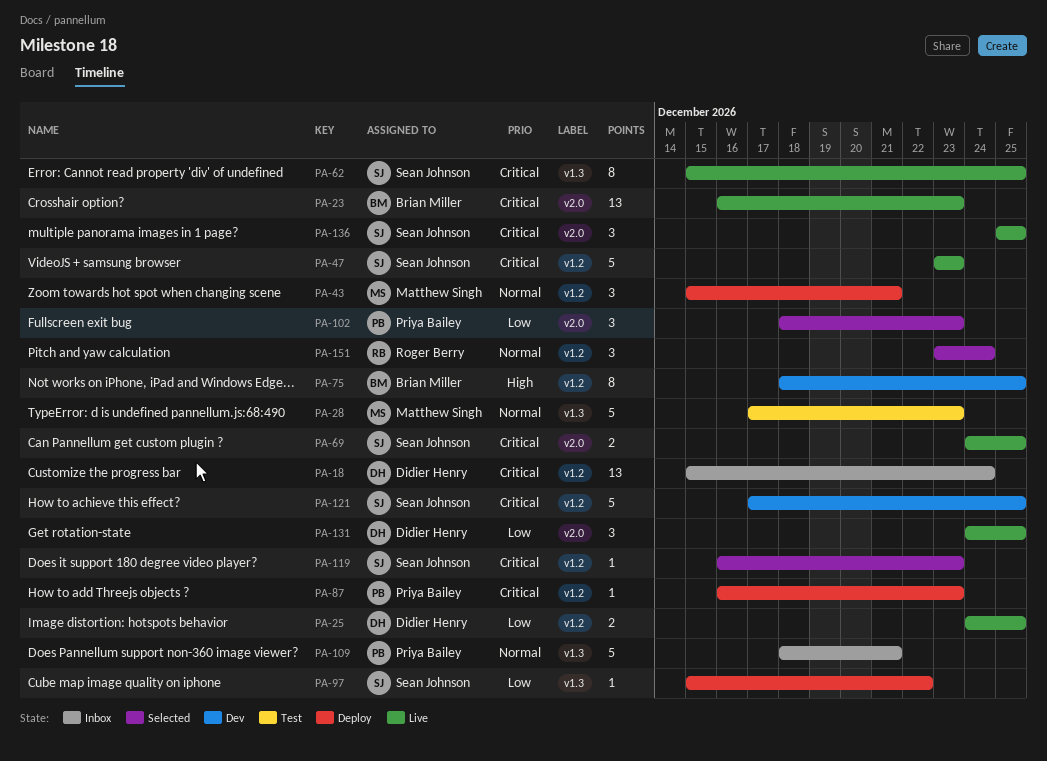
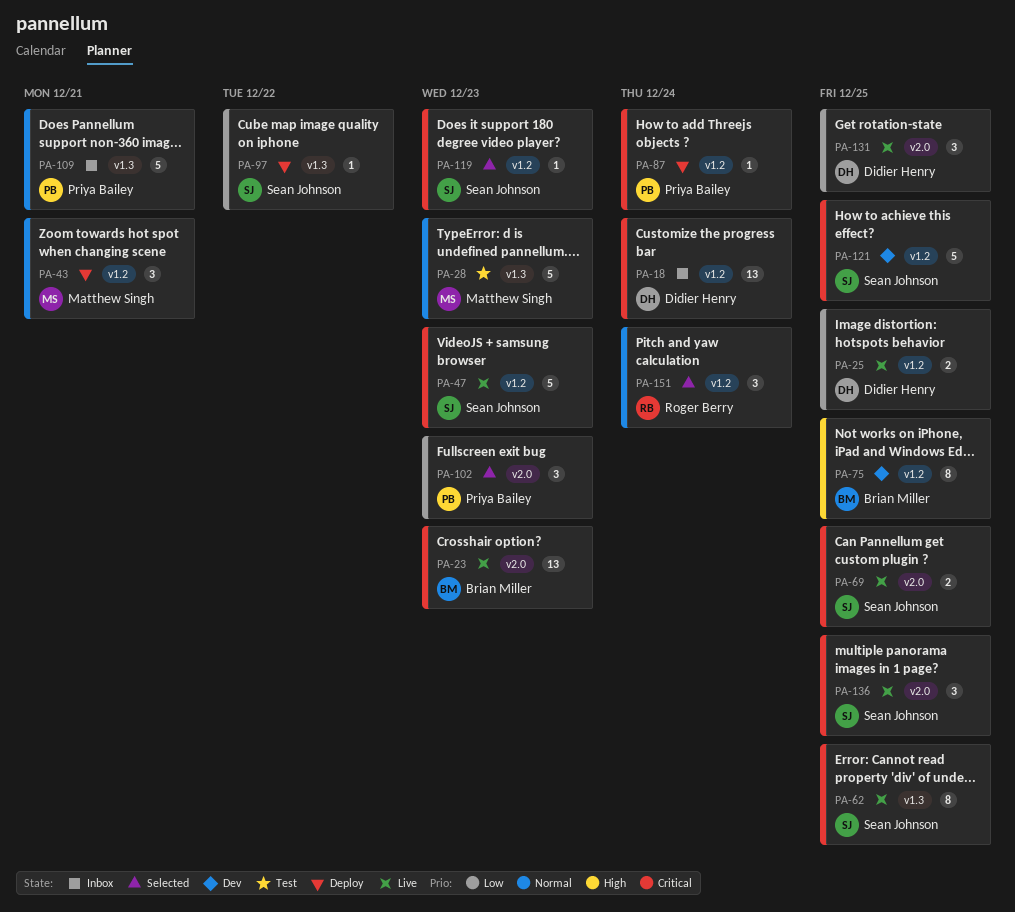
PA-87, due: Dec 23 -> Dec 24

